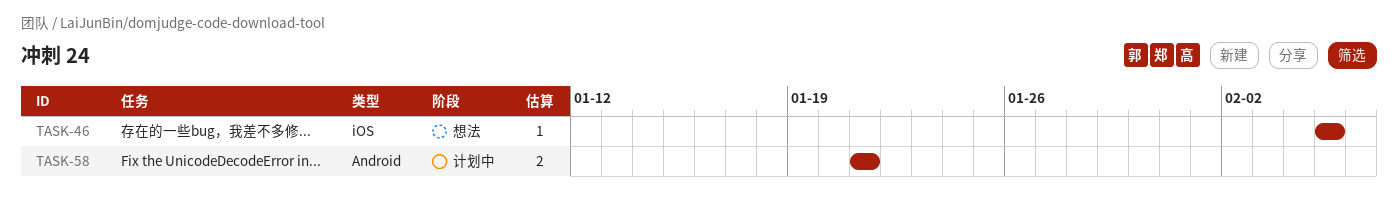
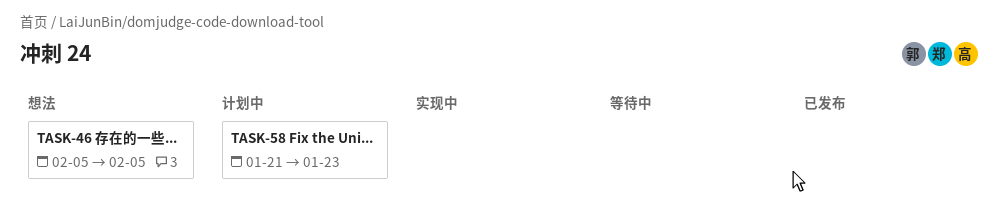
TASK-58, due: Jan 21 -> Jan 23

